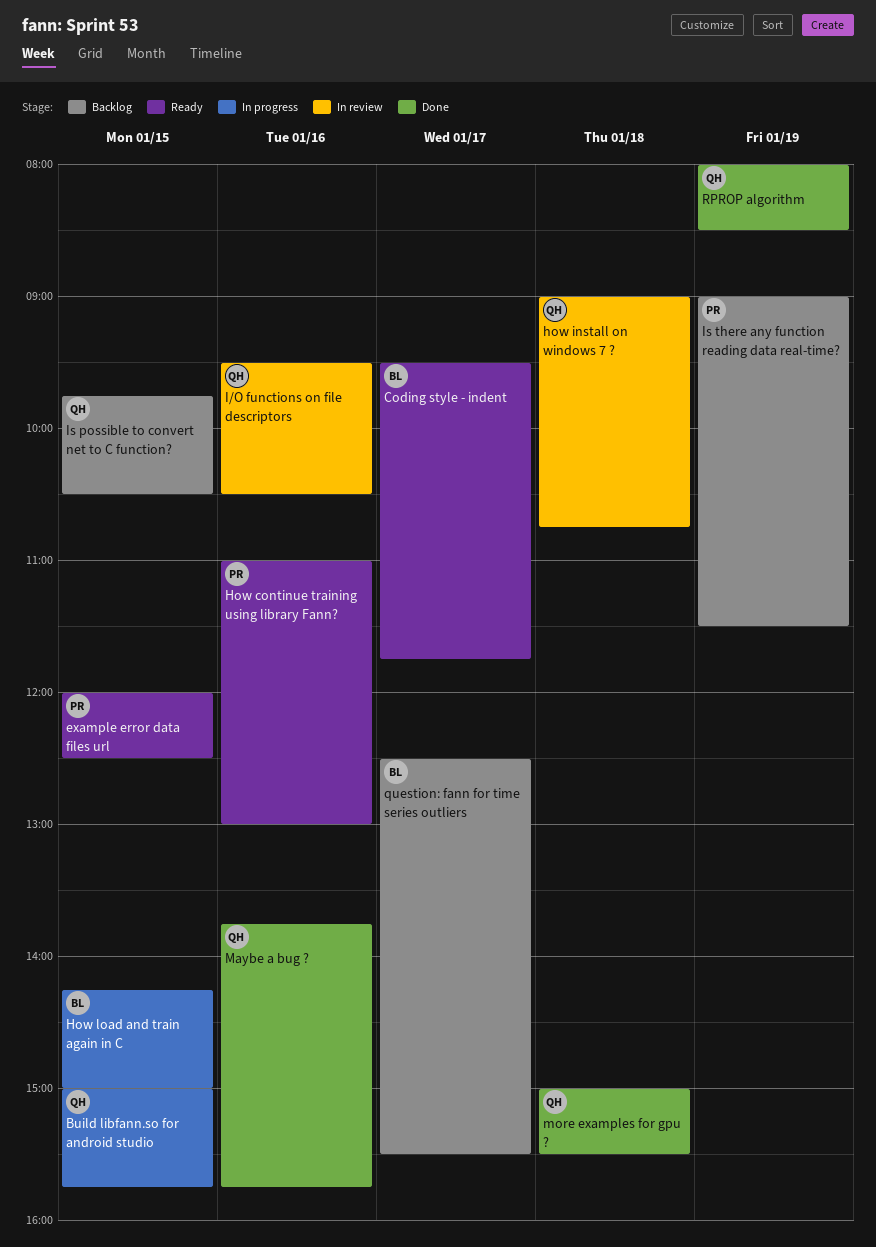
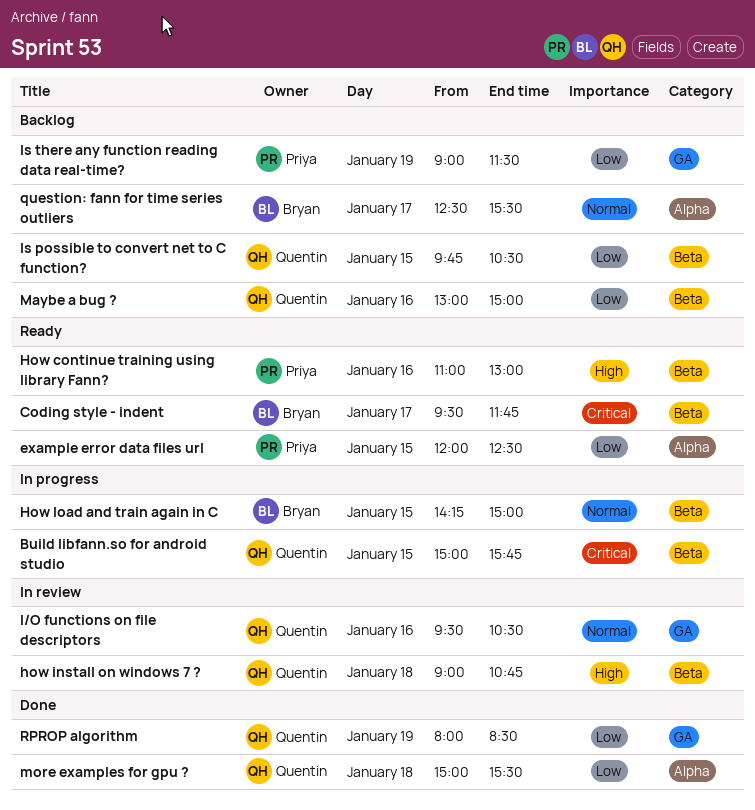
Maybe a bug ?, status: Done -> Backlog
Maybe a bug ?, begins: 13:45 -> 13:00
Maybe a bug ?, ends: 15:45 -> 15:00

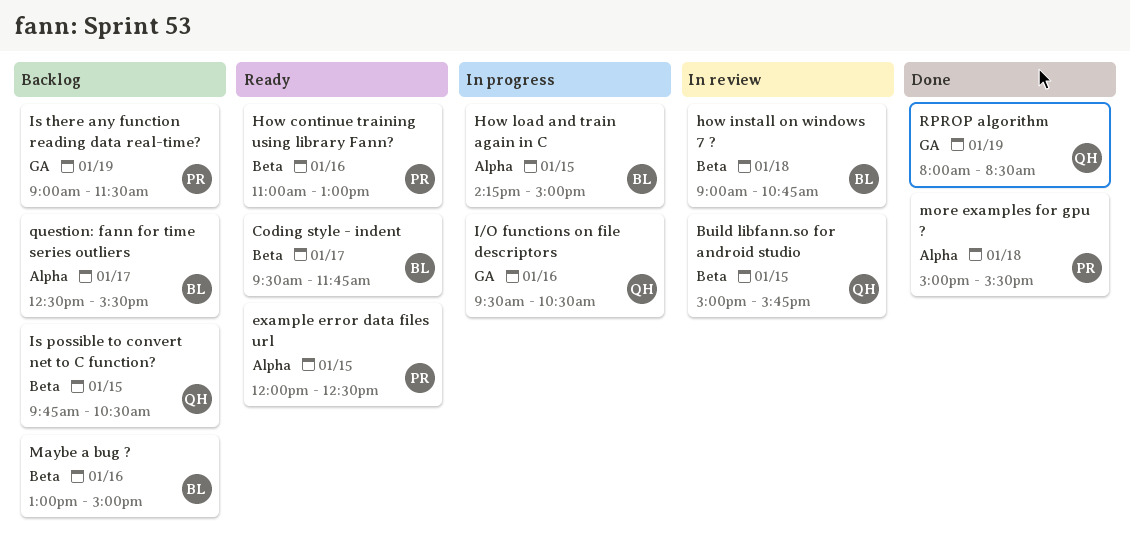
Build libfann.so for android studio, status: In progress -> In review
how install on windows 7 ?, owner: Quentin -> Bryan
How load and train again in C, label: Beta -> Alpha
I/O functions on file descriptors, status: In review -> In progress
Maybe a bug ?, owner: Quentin -> Bryan
more examples for gpu ?, owner: Quentin -> Priya

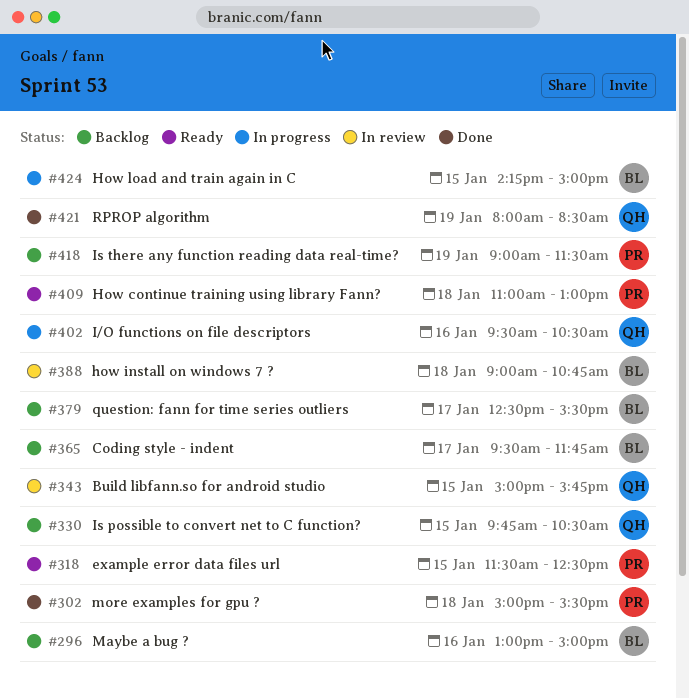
Coding style - indent, status: Ready -> Backlog
example error data files url, begins: 12:00 -> 11:30
How continue training using library Fann?, day: Jan 16 -> Jan 18

